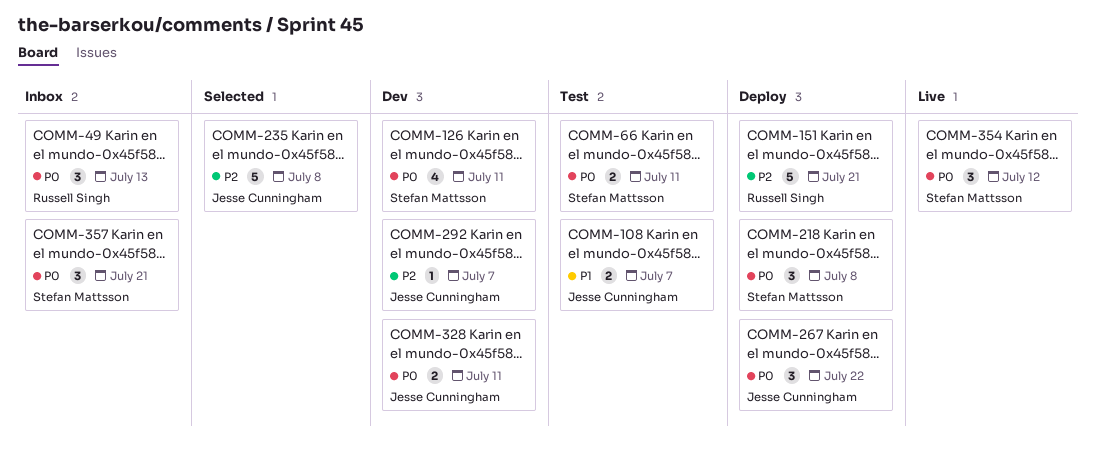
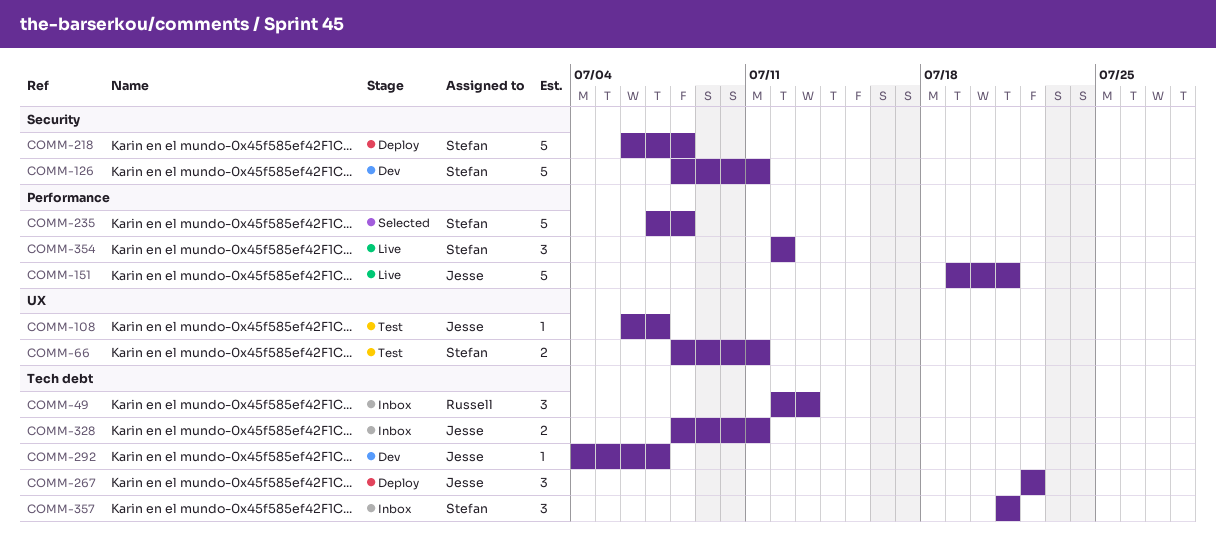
COMM-108, estimate: 2 -> 1
COMM-126, estimate: 4 -> 5
COMM-151, status: Deploy -> Live
COMM-151, owner: Russell Singh -> Jesse Cunningham
COMM-218, estimate: 3 -> 5
COMM-235, owner: Jesse Cunningham -> Stefan Mattsson
COMM-328, status: Dev -> Inbox

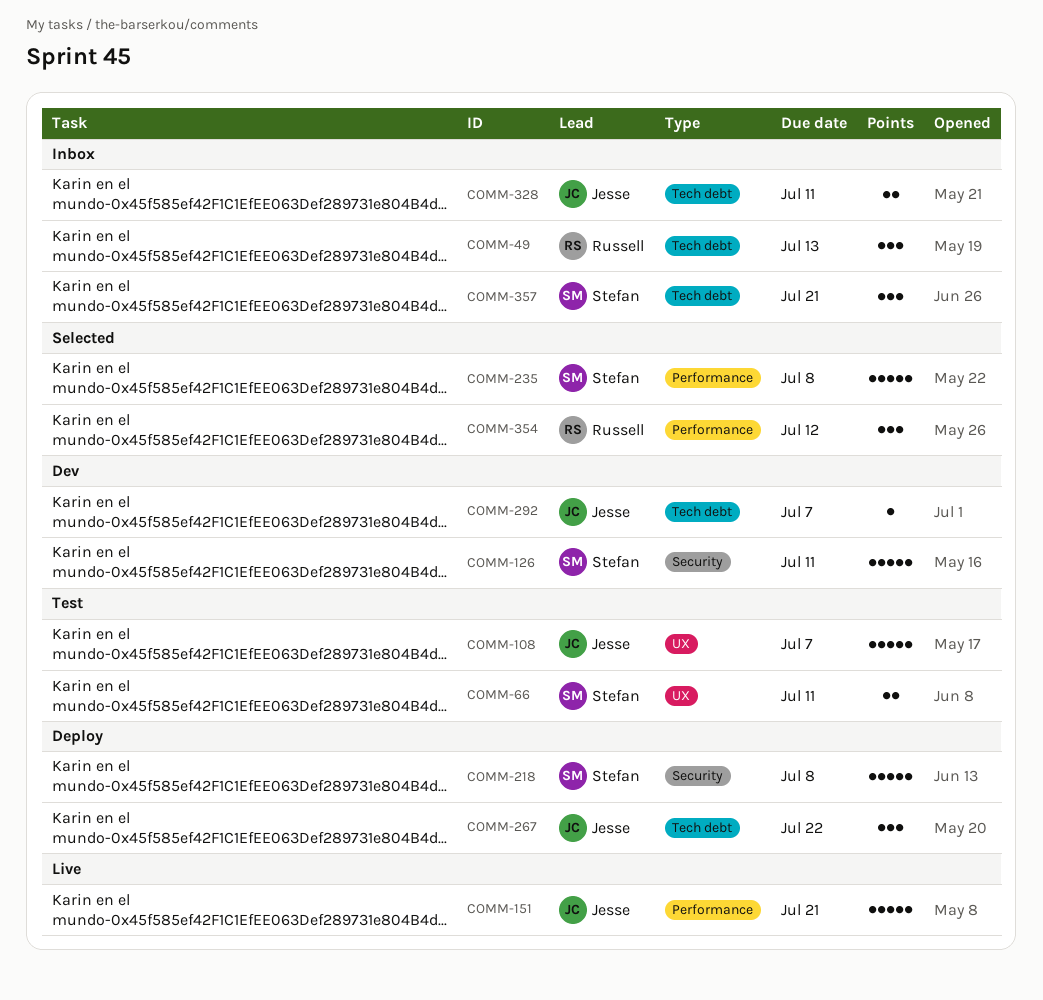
COMM-108, estimate: 1 -> 5
COMM-354, status: Live -> Selected
COMM-354, owner: Stefan -> Russell

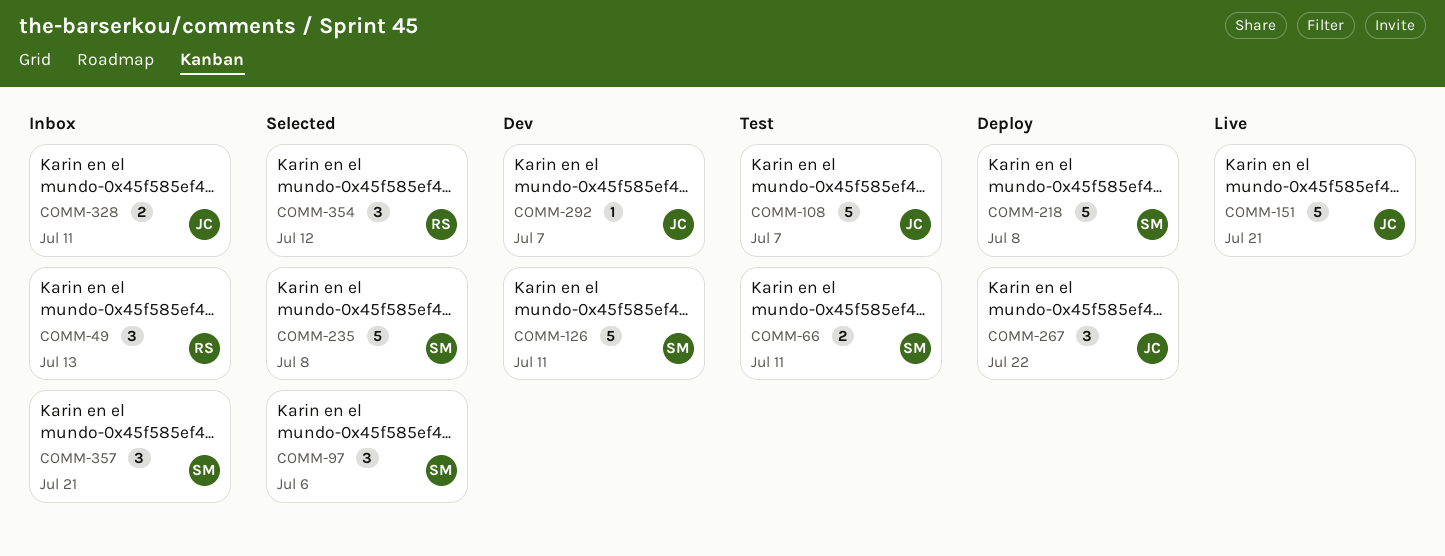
COMM-97: none -> present

